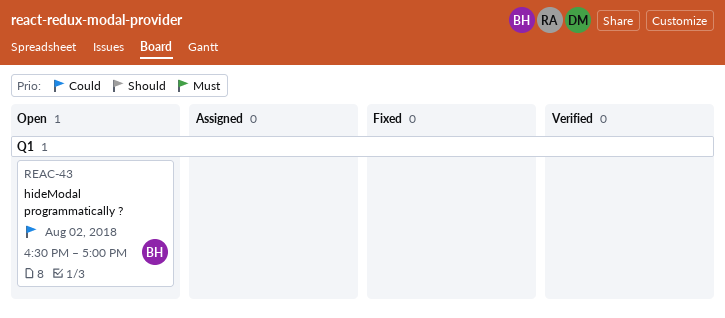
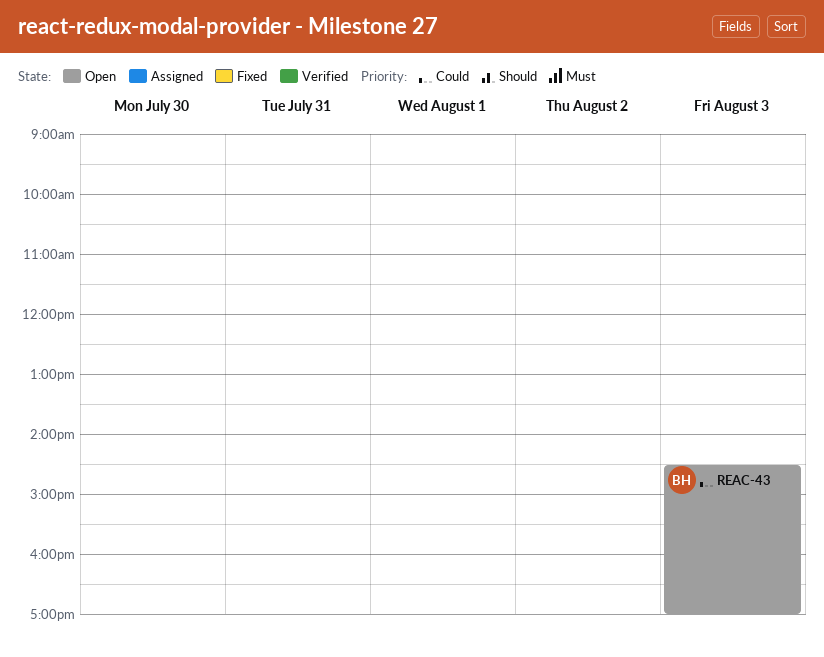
REAC-43, day: Aug 2 -> Aug 3
REAC-43, begins: 16:30 -> 14:30

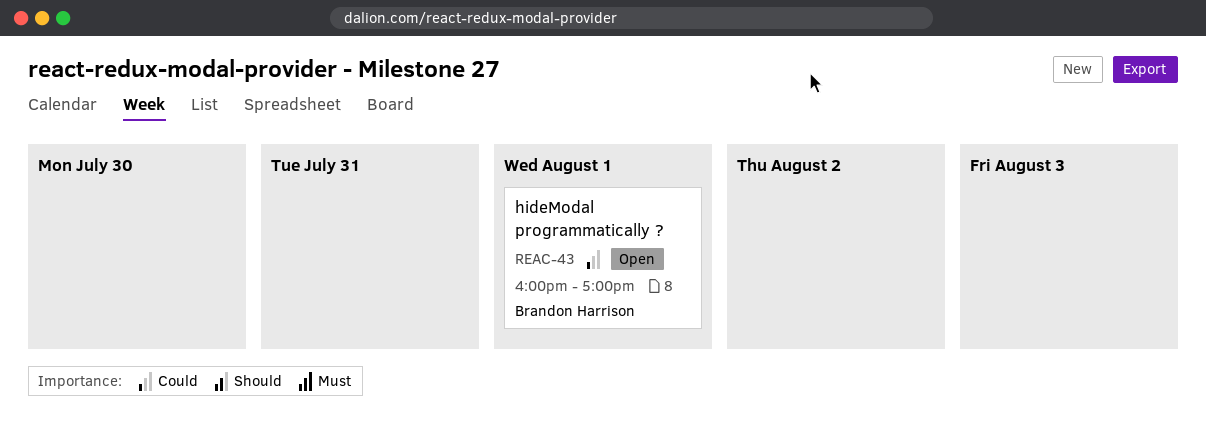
REAC-43, day: Aug 3 -> Aug 1
REAC-43, begins: 14:30 -> 16:00

